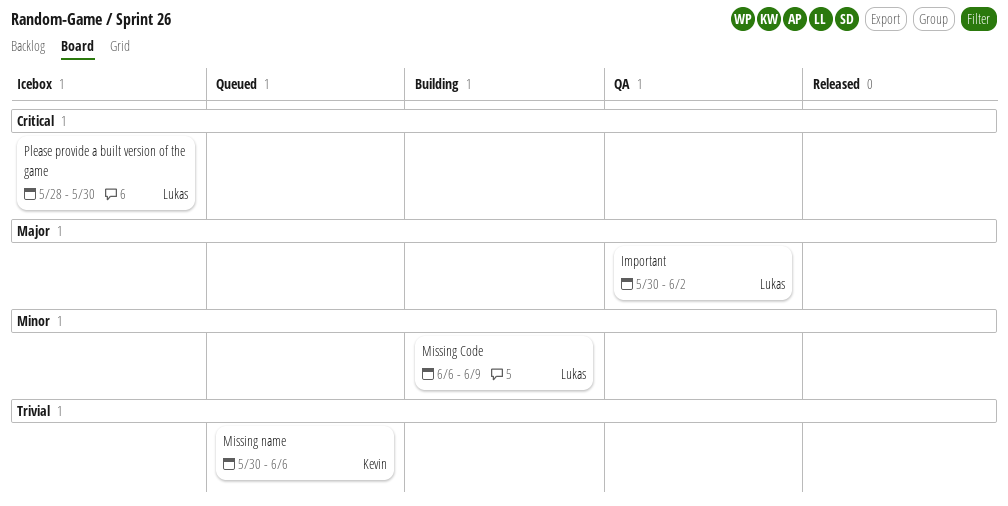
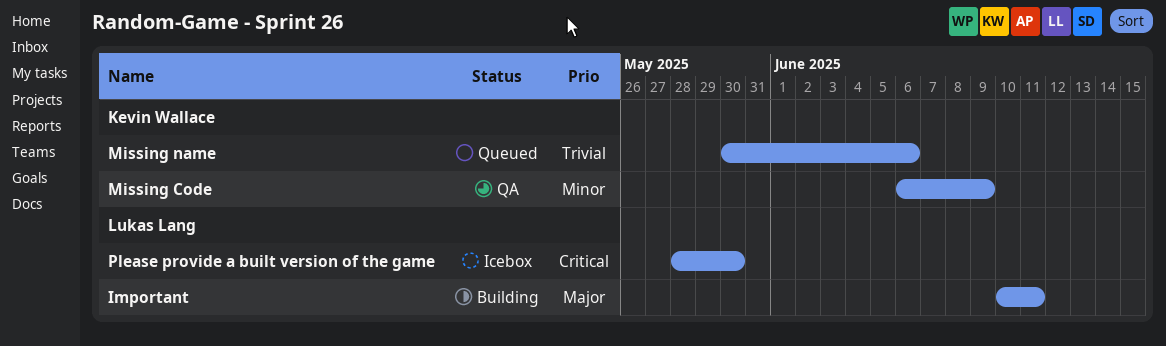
Important, status: QA -> Building
Important, start: May 30 -> Jun 10
Important, due: Jun 2 -> Jun 11
Missing Code, status: Building -> QA
Missing Code, owner: Lukas Lang -> Kevin Wallace

